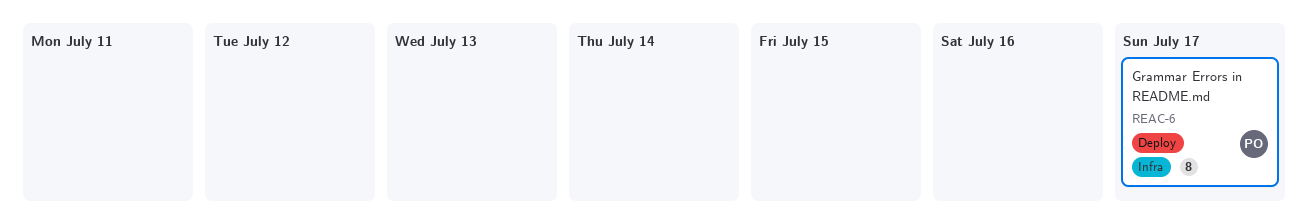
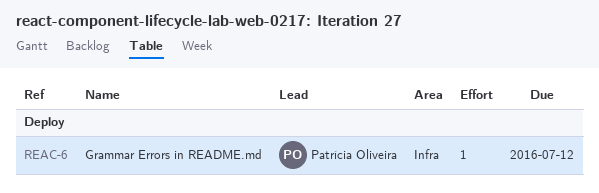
REAC-6, estimate: 8 -> 1
REAC-6, due: Jul 17 -> Jul 12

